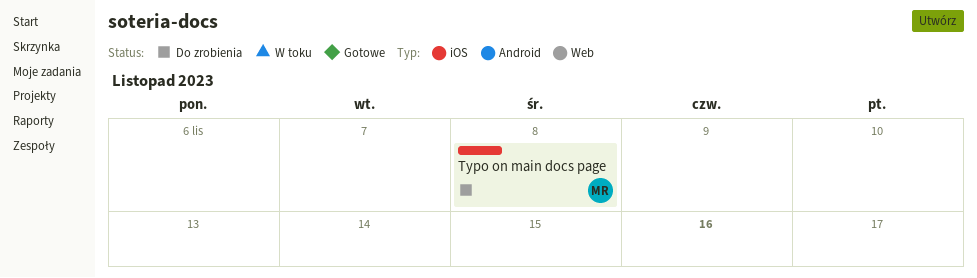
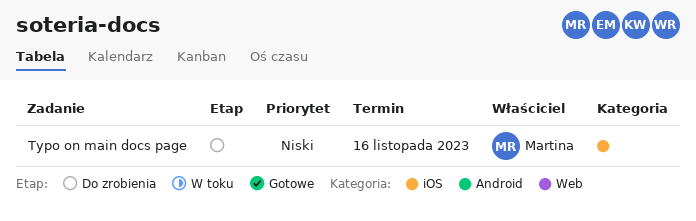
Typo on main docs page, due: Nov 8 -> Nov 16

